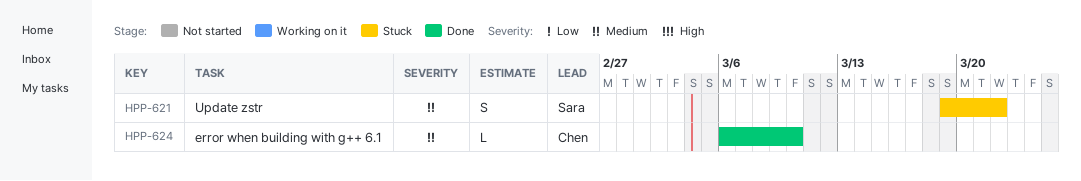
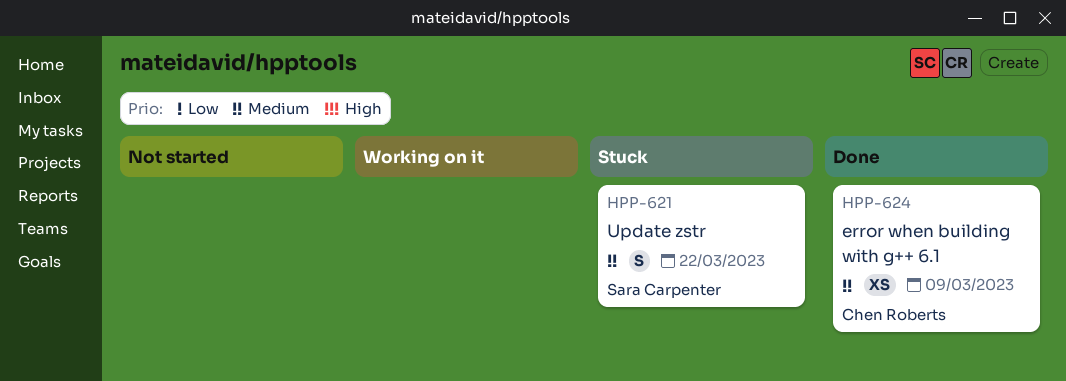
HPP-624, estimate: L -> XS
HPP-624, due: Mar 10 -> Mar 9

